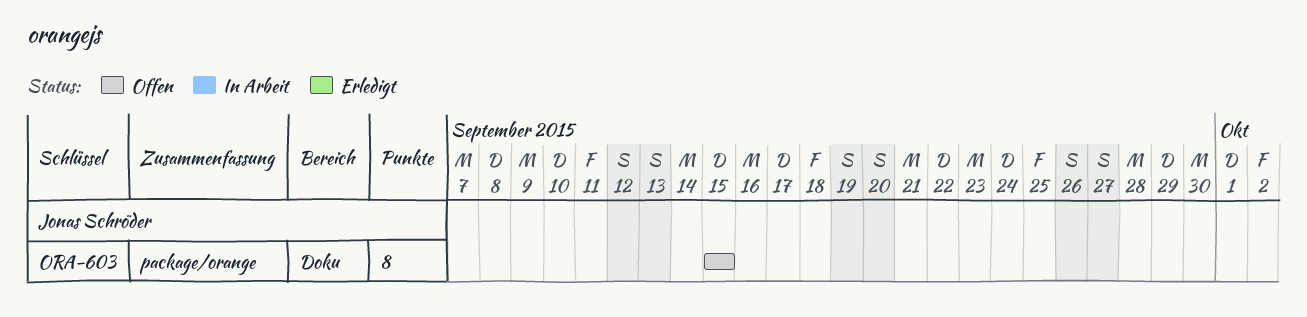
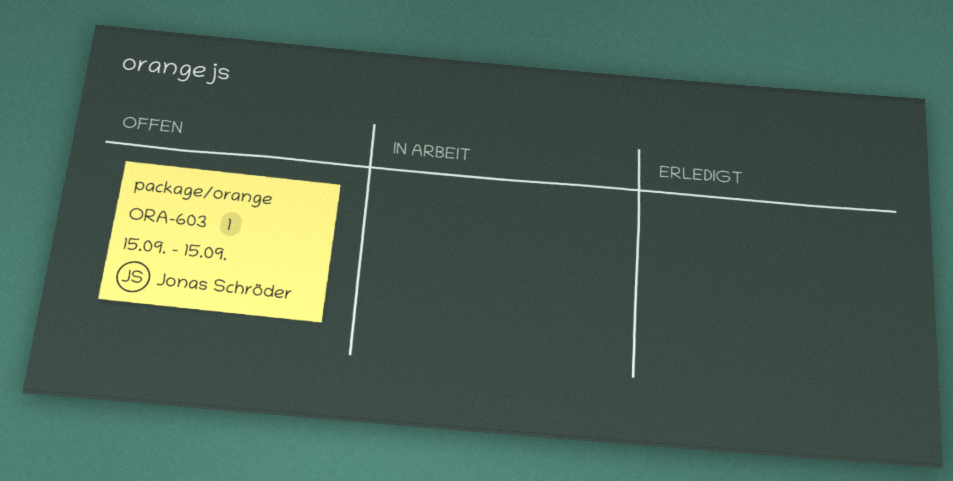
ORA-603, estimate: 8 -> 1

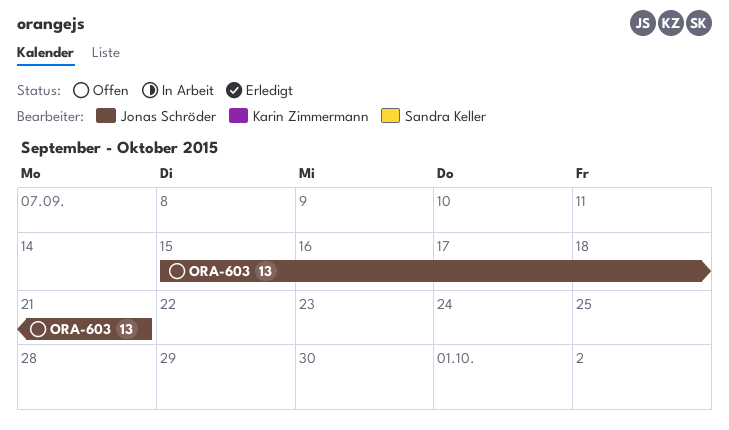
ORA-603, estimate: 1 -> 13
ORA-603, due: Sep 15 -> Sep 21

